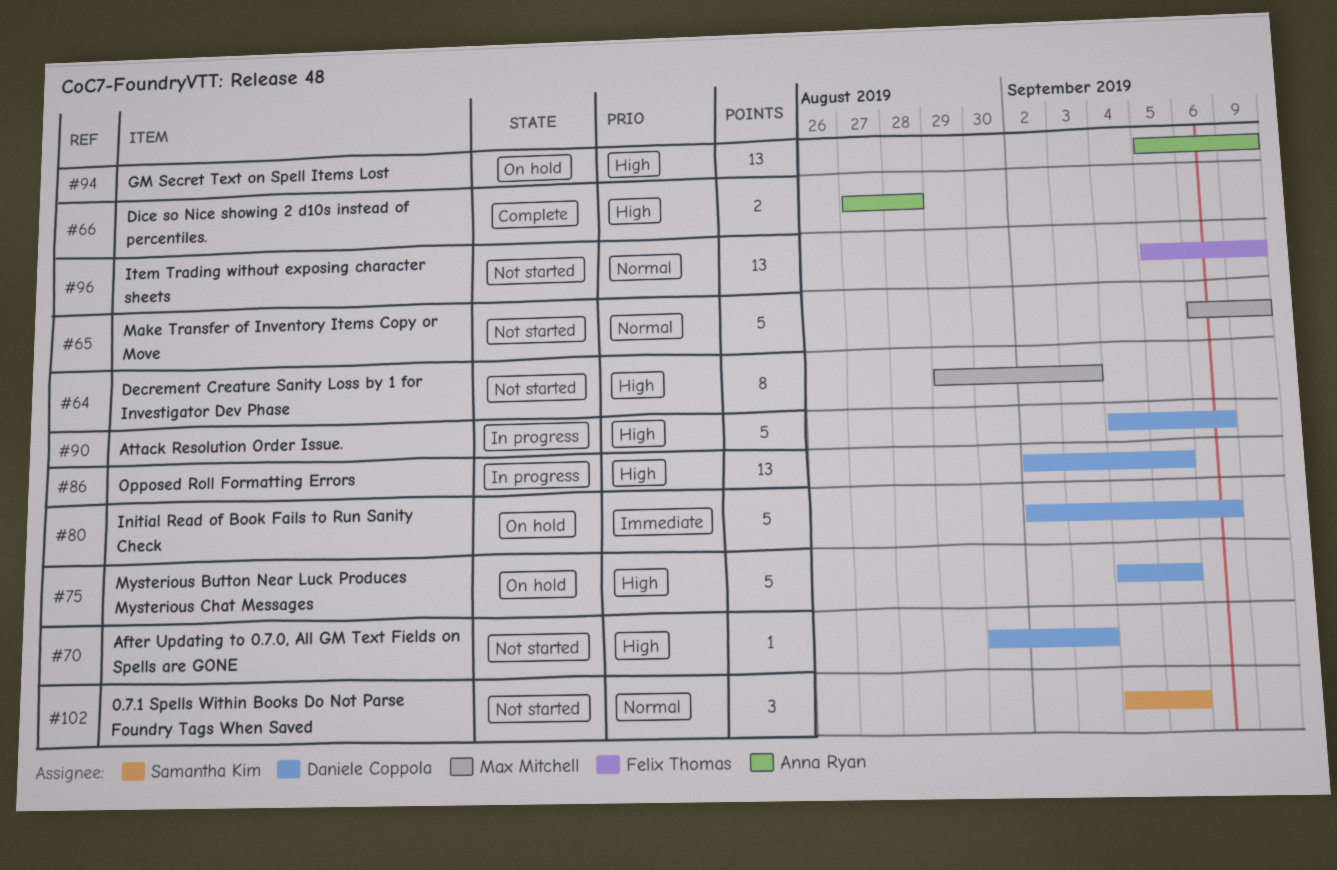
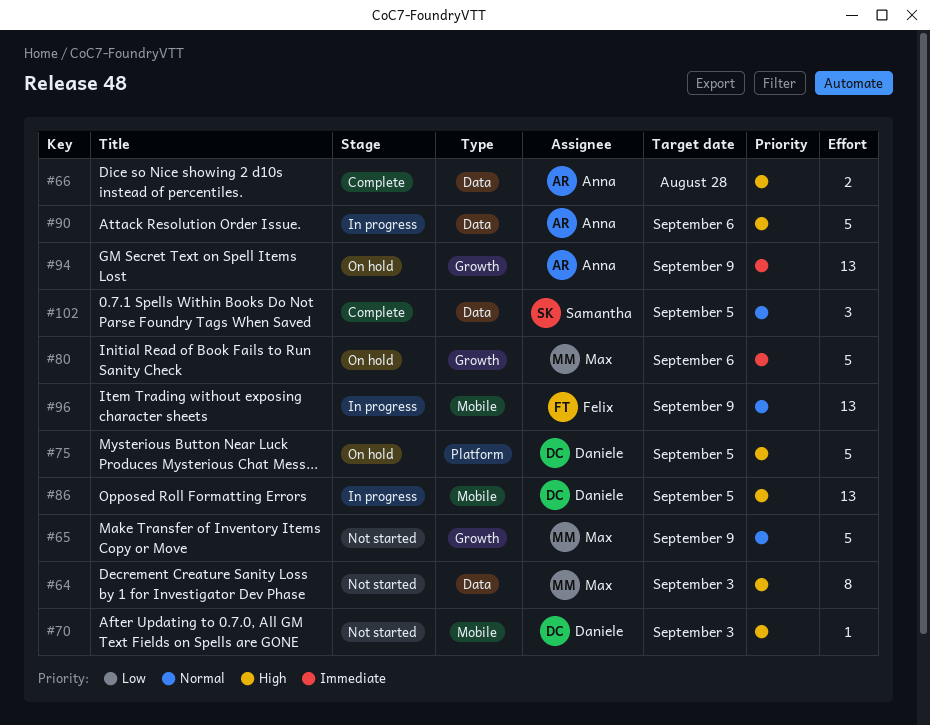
#80, owner: Daniele Coppola -> Max Mitchell
#90, owner: Daniele Coppola -> Anna Ryan
#94, priority: High -> Immediate
#96, status: Not started -> In progress
#102, status: Not started -> Complete

